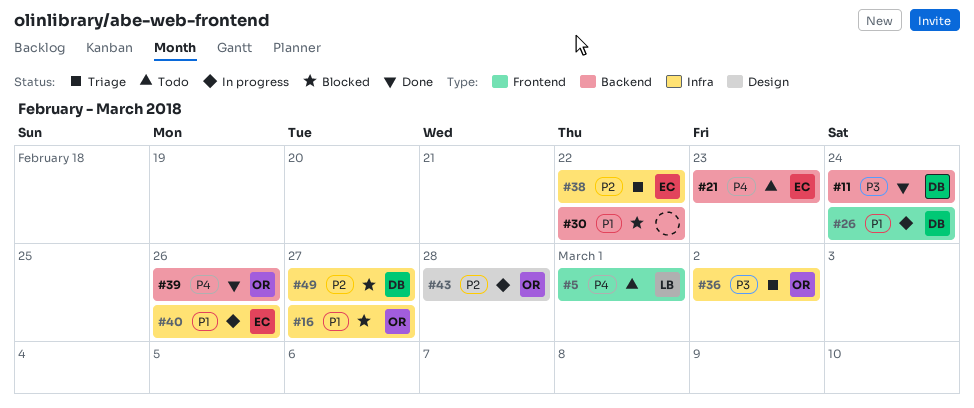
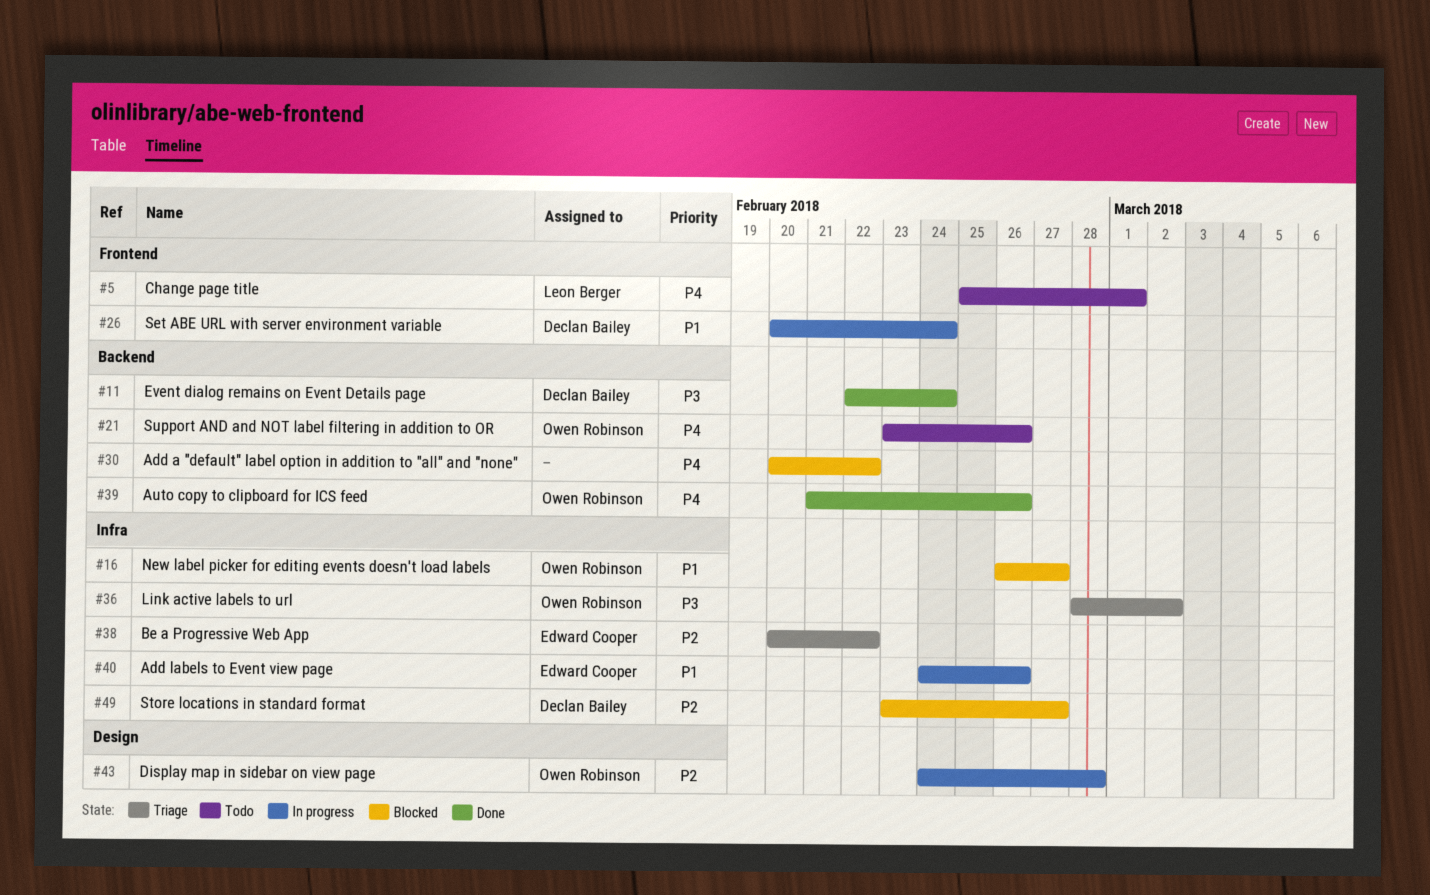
#21, owner: Edward Cooper -> Owen Robinson
#21, due: Feb 23 -> Feb 26
#30, priority: P1 -> P4

